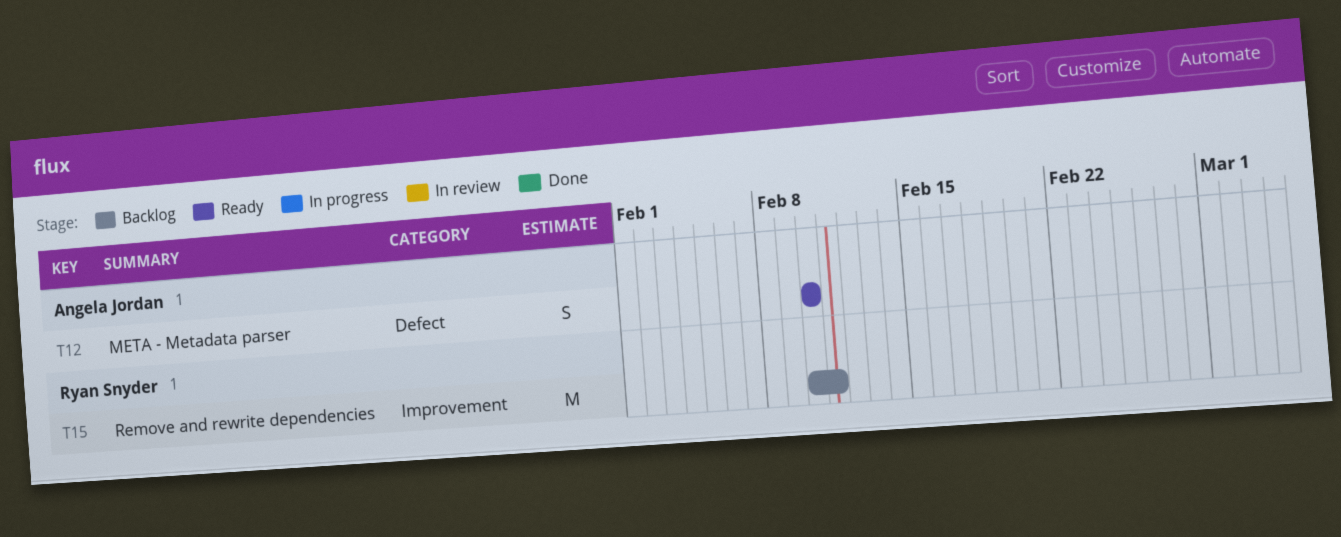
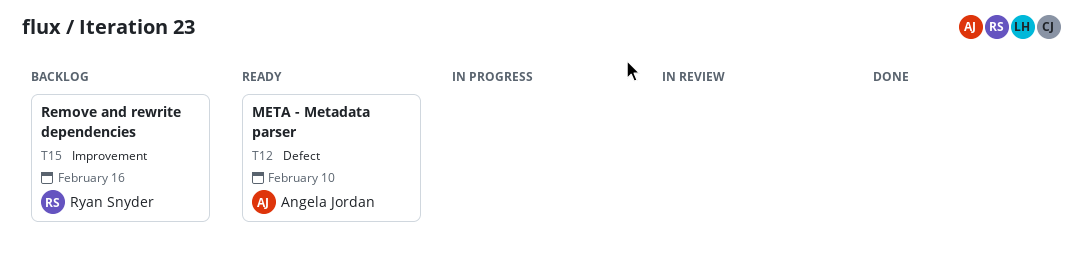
T15, due: Feb 11 -> Feb 16

